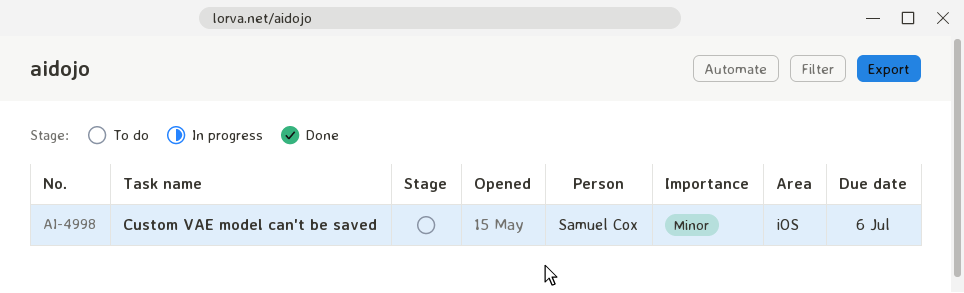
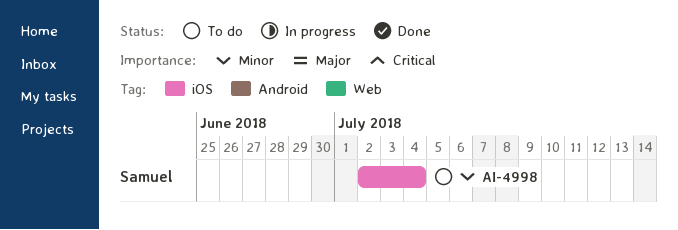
AI-4998, due: Jul 6 -> Jul 4

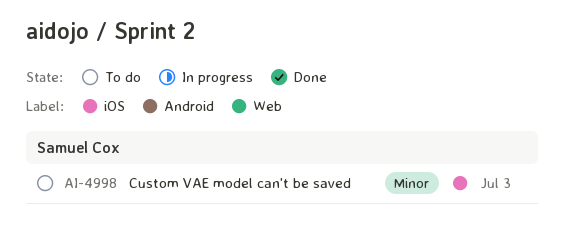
AI-4998, due: Jul 4 -> Jul 3

